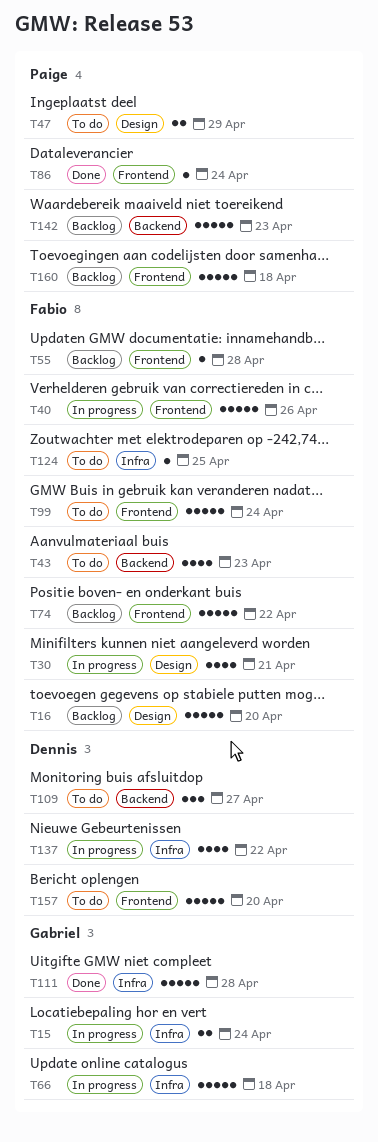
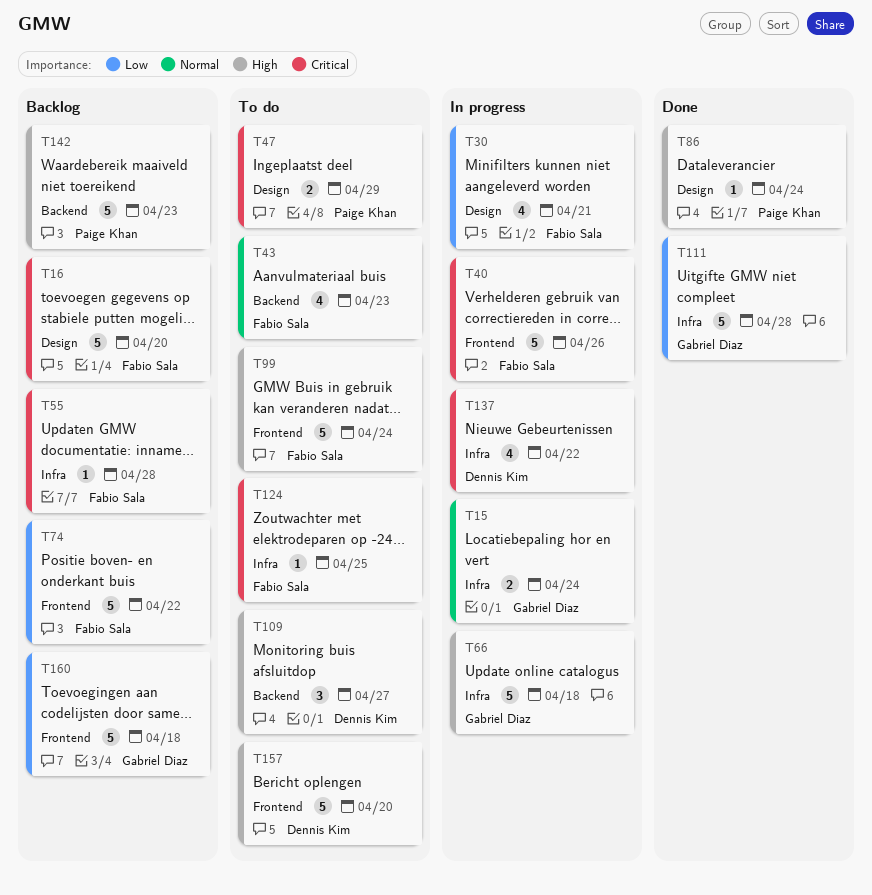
T55, label: Frontend -> Infra
T86, label: Frontend -> Design
T160, owner: Paige Khan -> Gabriel Diaz

